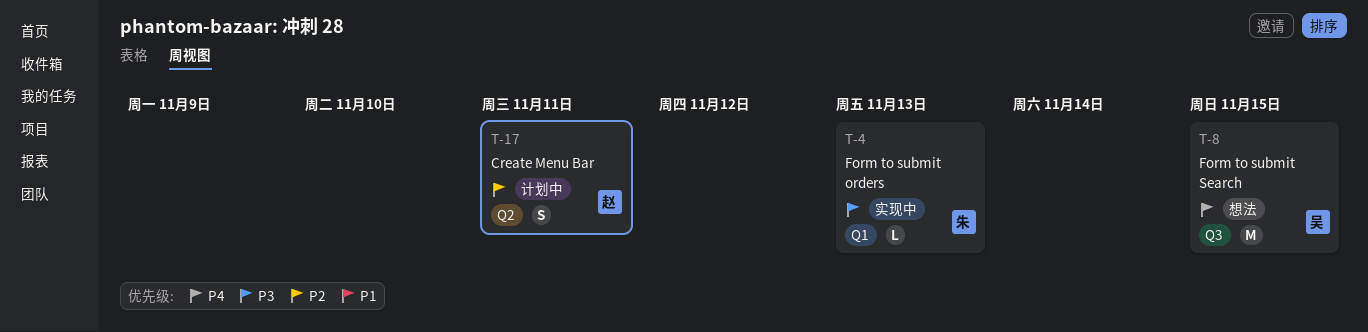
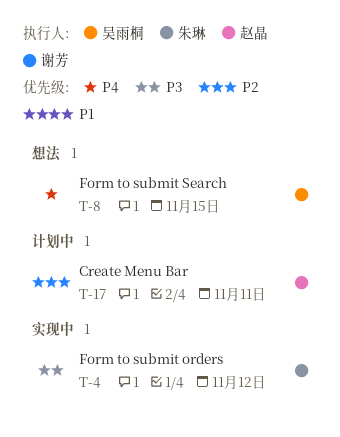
T-4, due: Nov 13 -> Nov 12

